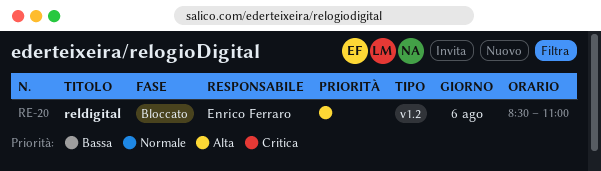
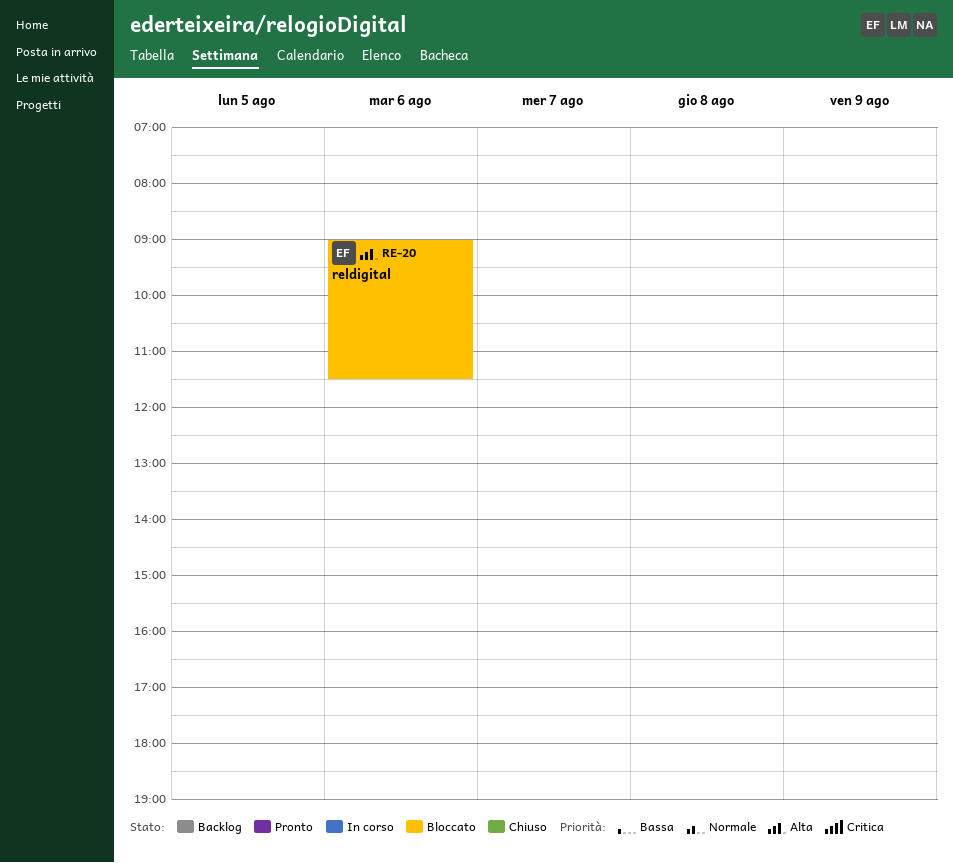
RE-20, begins: 08:30 -> 09:00
RE-20, ends: 11:00 -> 11:30

